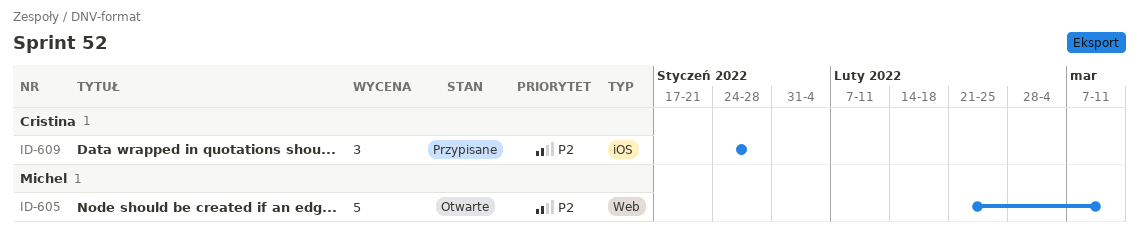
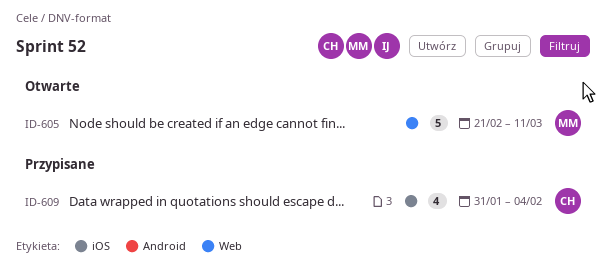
ID-609, estimate: 3 -> 4
ID-609, start: Jan 24 -> Jan 31
ID-609, due: Jan 28 -> Feb 4

